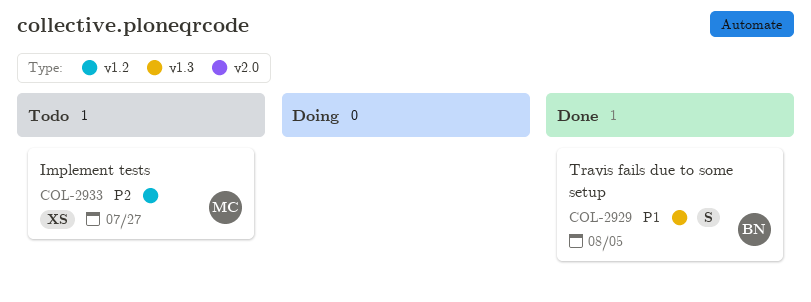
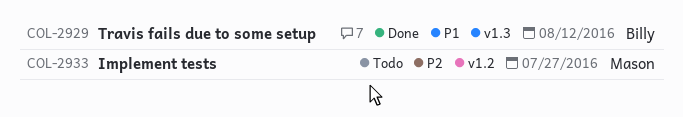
COL-2929, due: Aug 5 -> Aug 12

